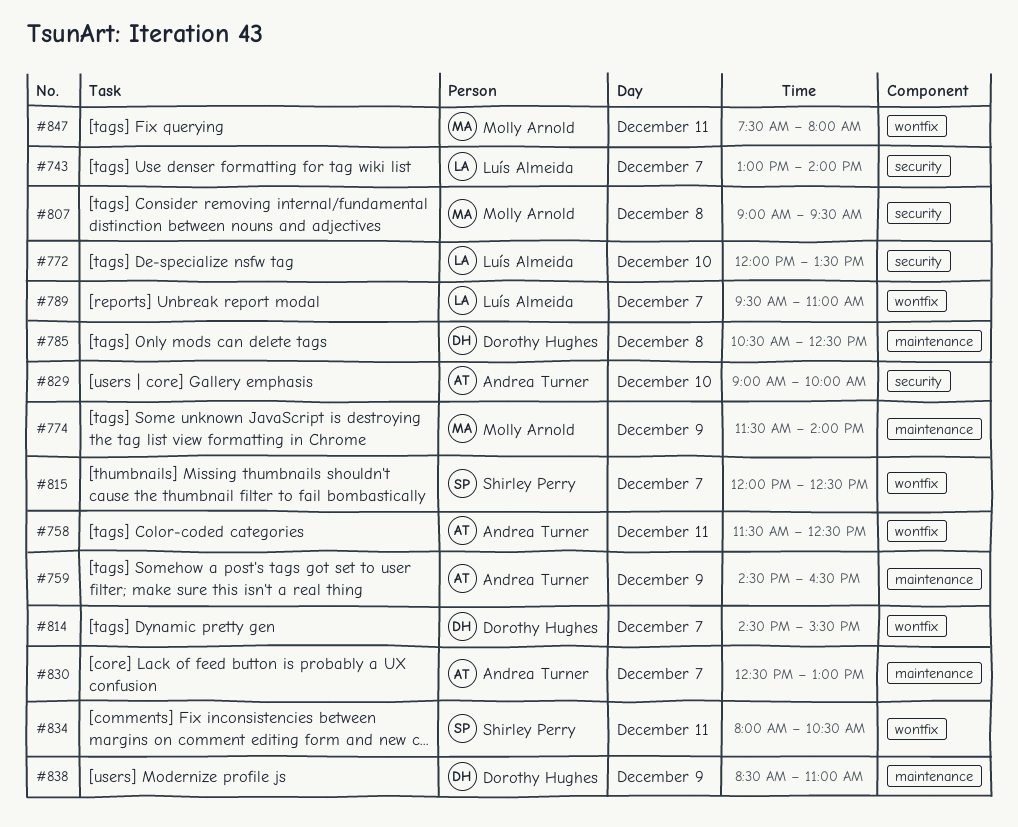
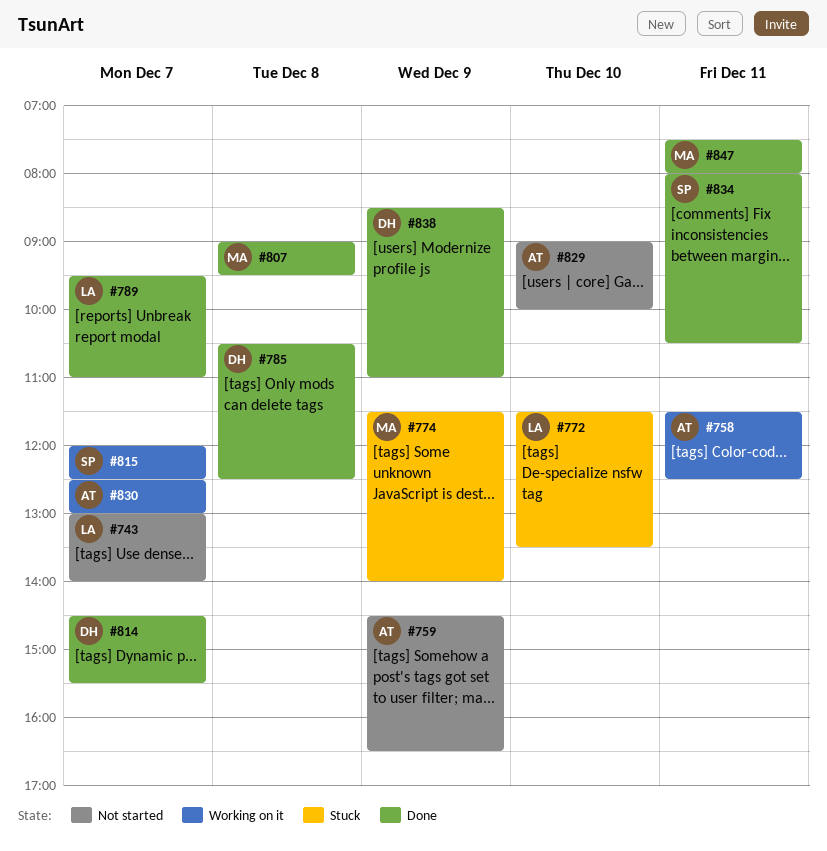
#772, begins: 12:00 -> 11:30

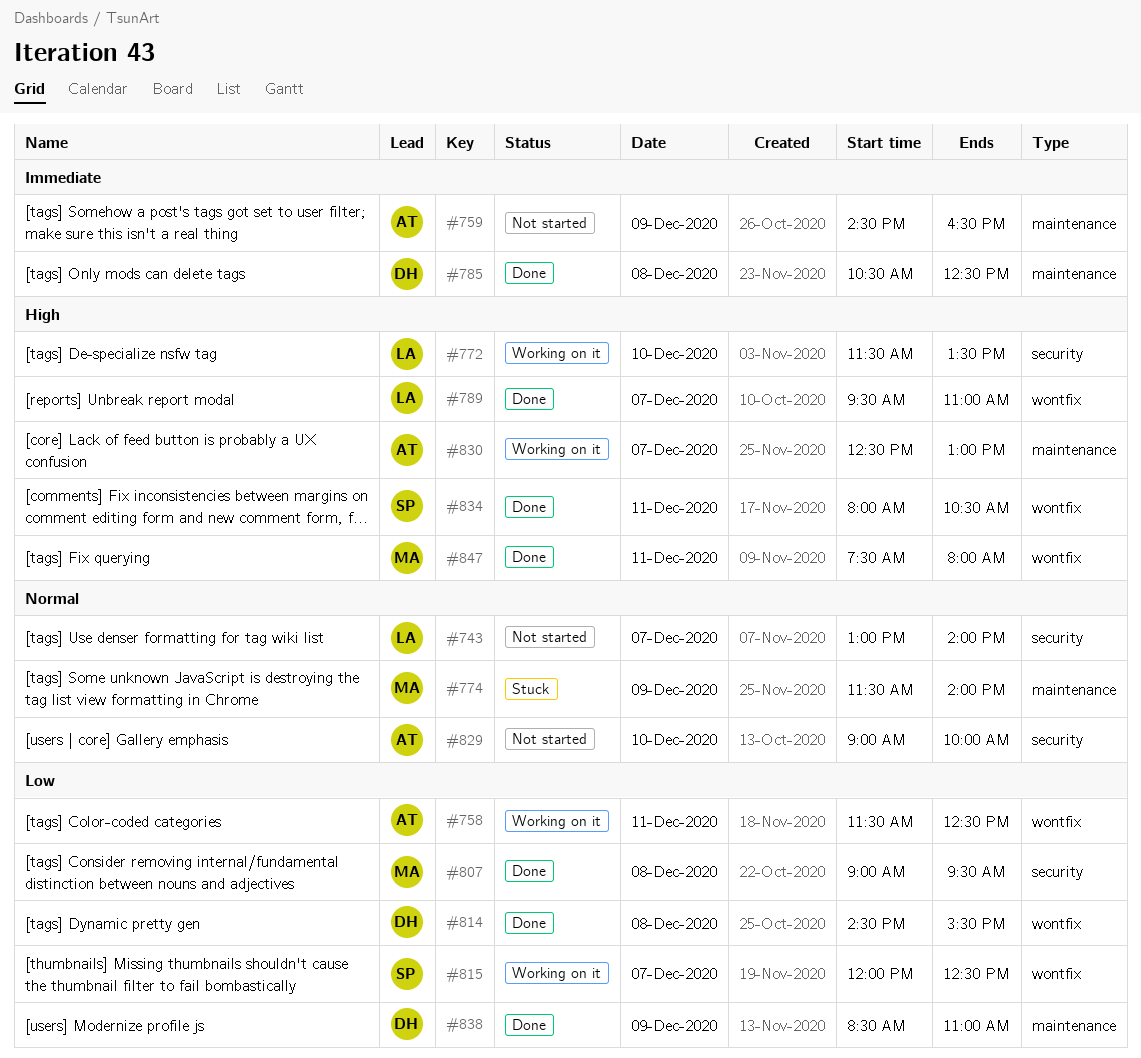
#772, status: Stuck -> Working on it
#814, day: Dec 7 -> Dec 8

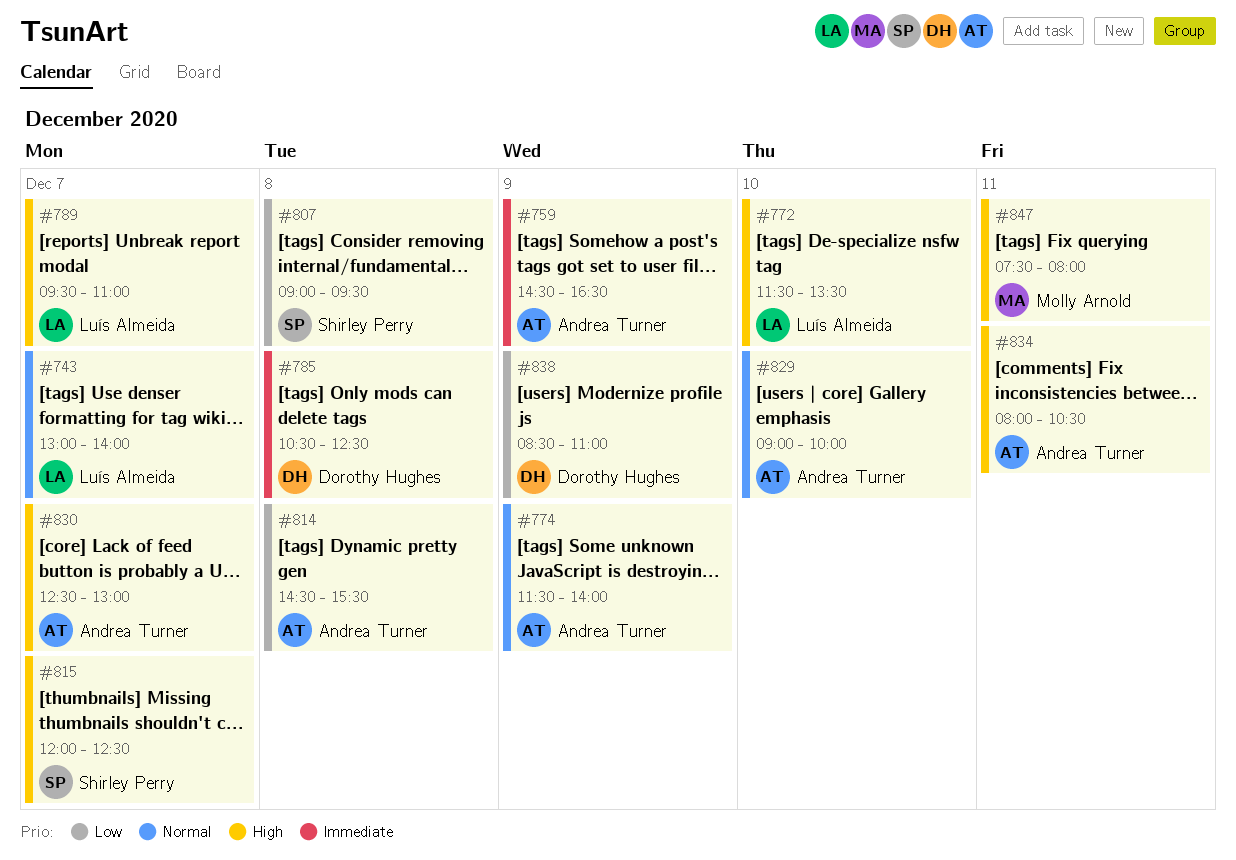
#758: present -> none
#774, owner: Molly Arnold -> Andrea Turner
#807, owner: Molly Arnold -> Shirley Perry
#814, owner: Dorothy Hughes -> Andrea Turner
#815, priority: Low -> High
#834, owner: Shirley Perry -> Andrea Turner

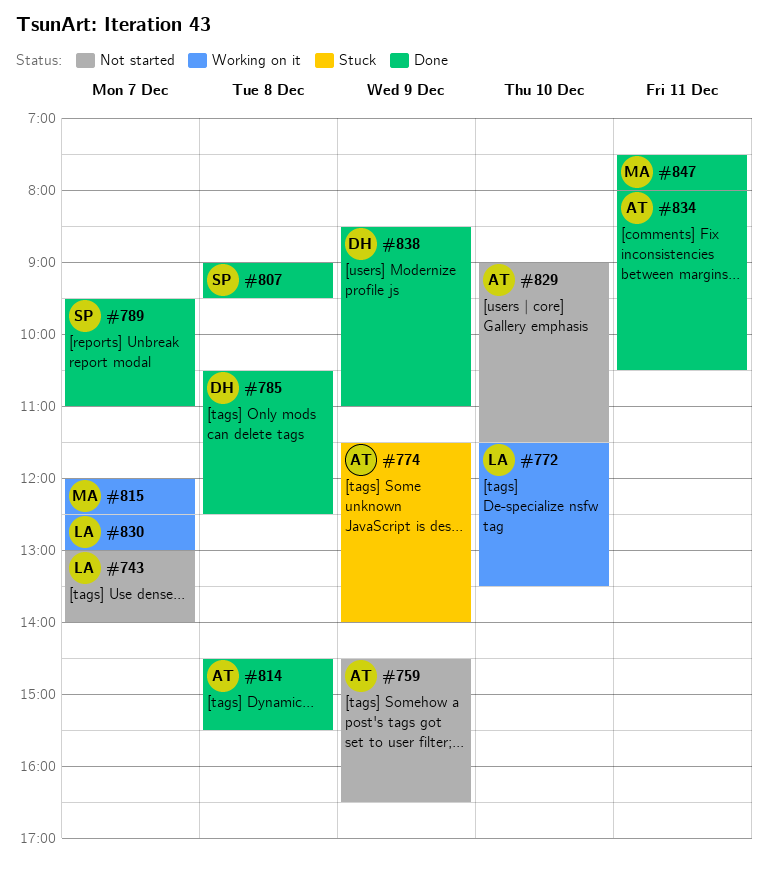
#789, owner: Luís Almeida -> Shirley Perry
#815, owner: Shirley Perry -> Molly Arnold
#829, ends: 10:00 -> 11:30
#830, owner: Andrea Turner -> Luís Almeida

